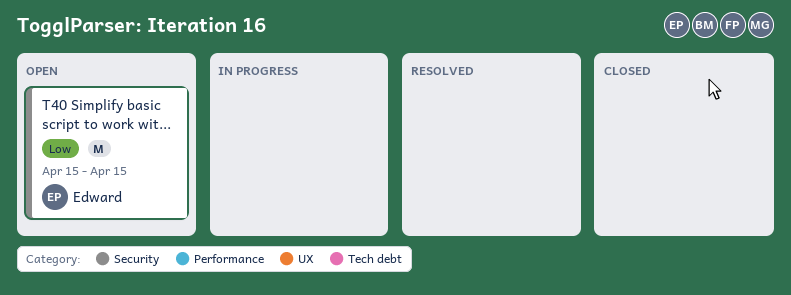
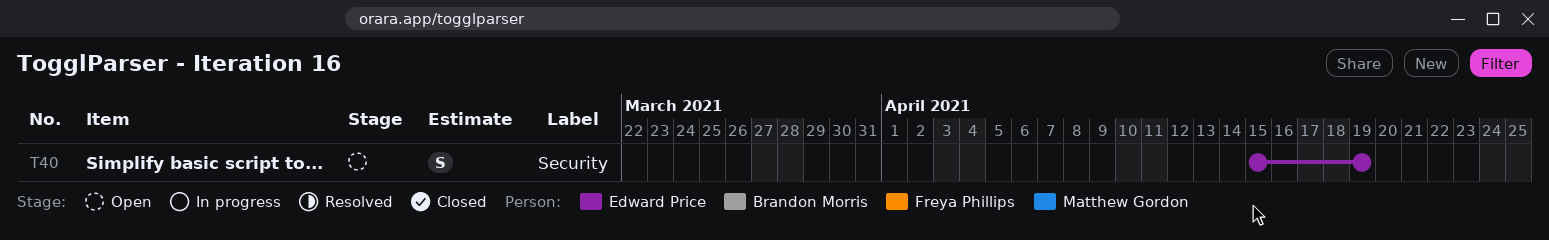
T40, estimate: M -> S
T40, due: Apr 15 -> Apr 19

